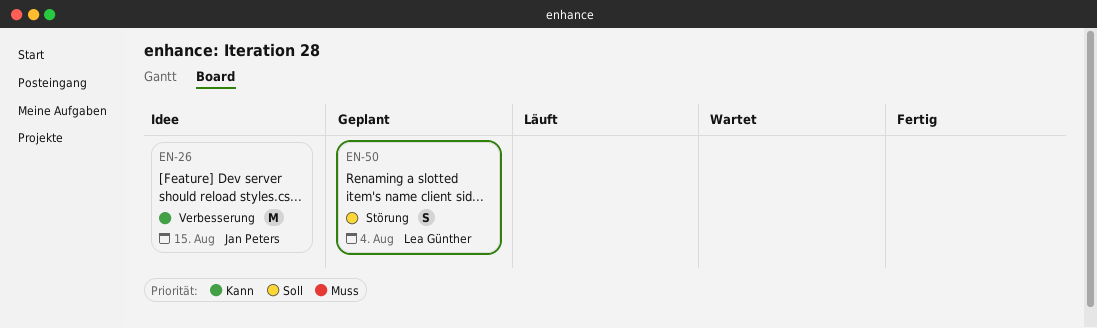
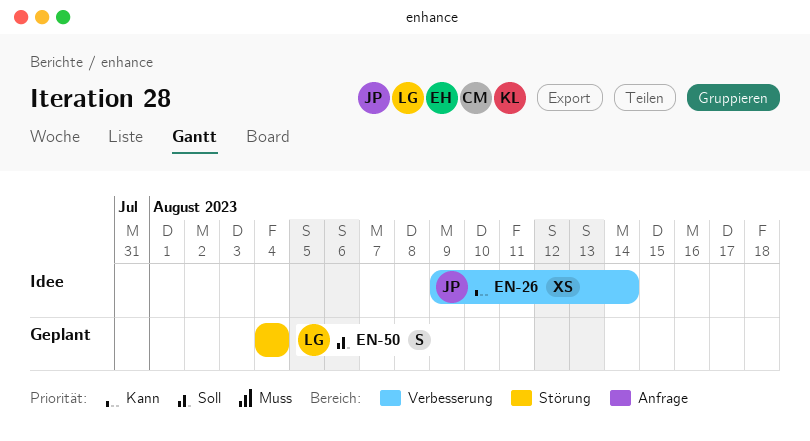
EN-26, estimate: M -> XS
EN-26, due: Aug 15 -> Aug 14

